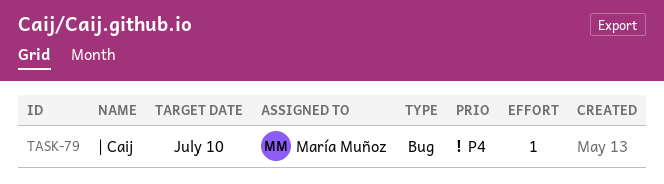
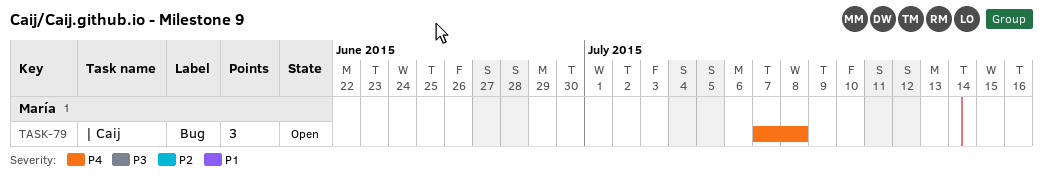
TASK-79, estimate: 1 -> 3
TASK-79, due: Jul 10 -> Jul 8

